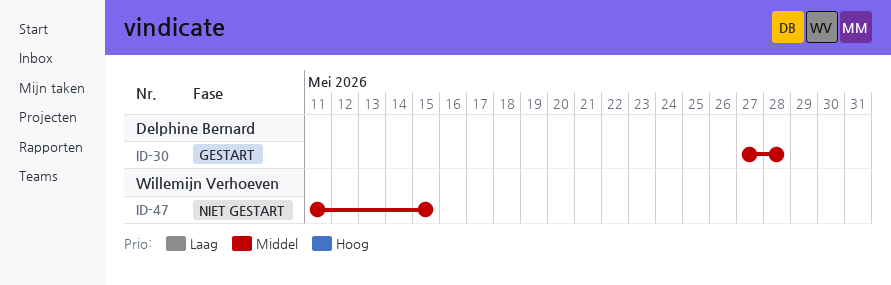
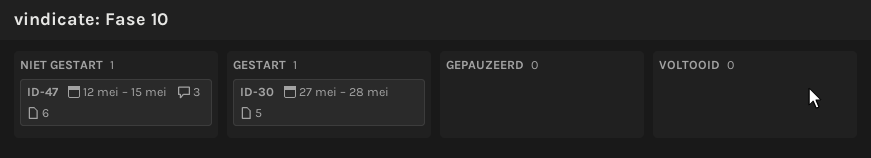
ID-47, start: May 11 -> May 12

